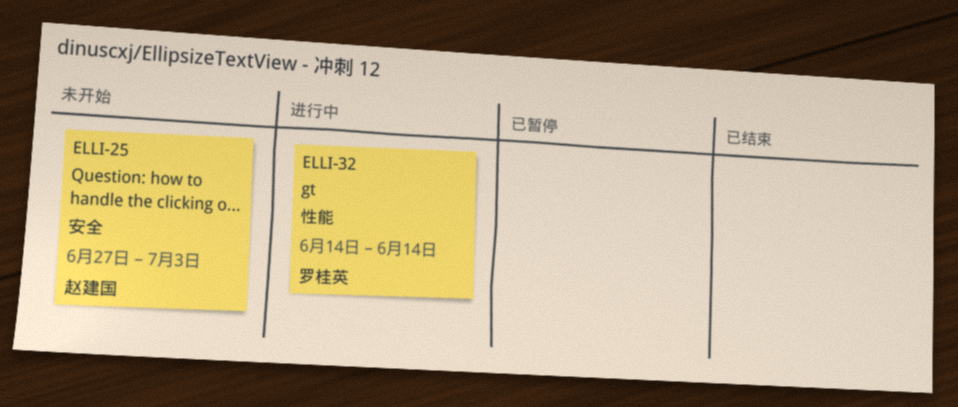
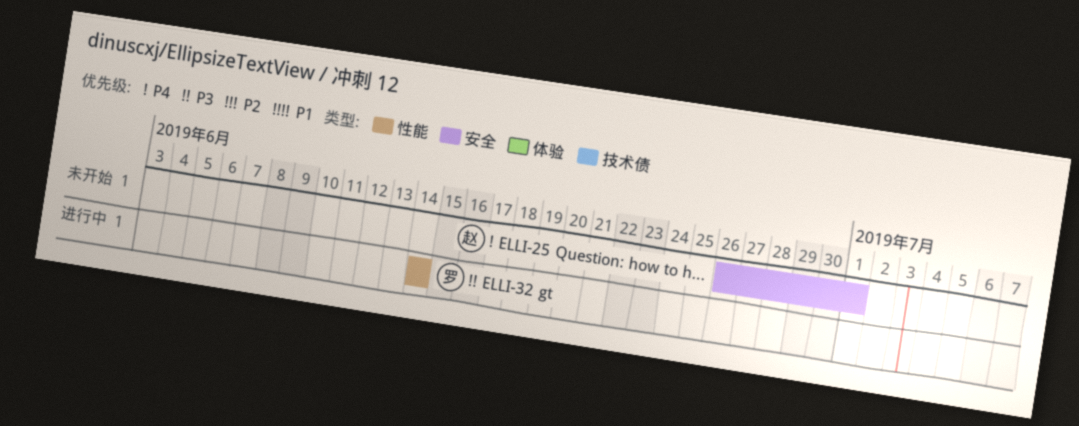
ELLI-25, start: Jun 27 -> Jun 26
ELLI-25, due: Jul 3 -> Jul 1

